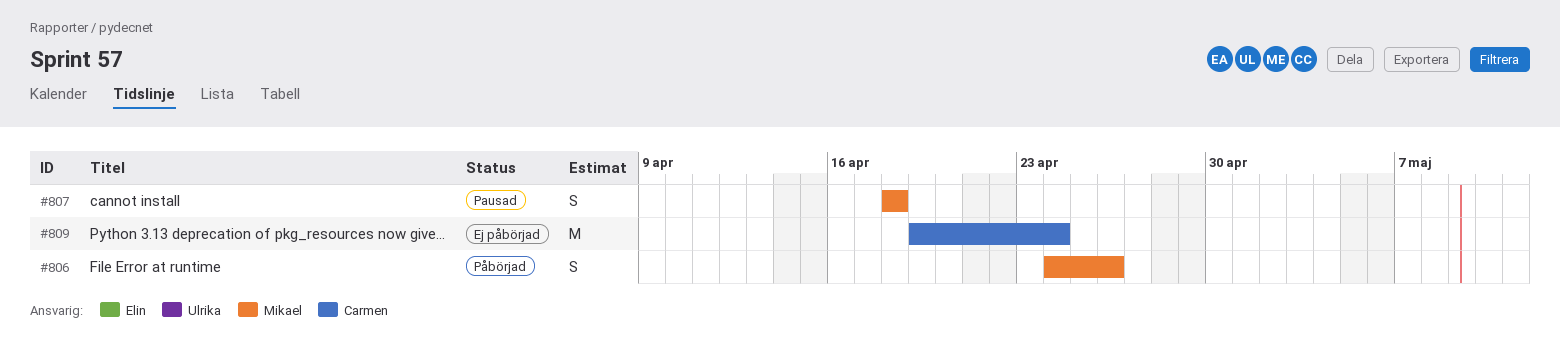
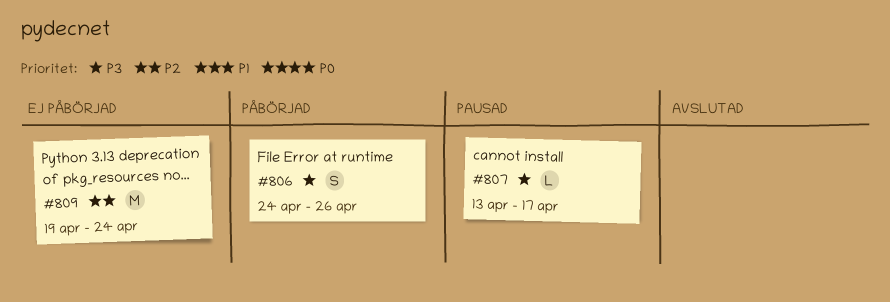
#807, estimate: S -> L
#807, start: Apr 18 -> Apr 13
#807, due: Apr 18 -> Apr 17

